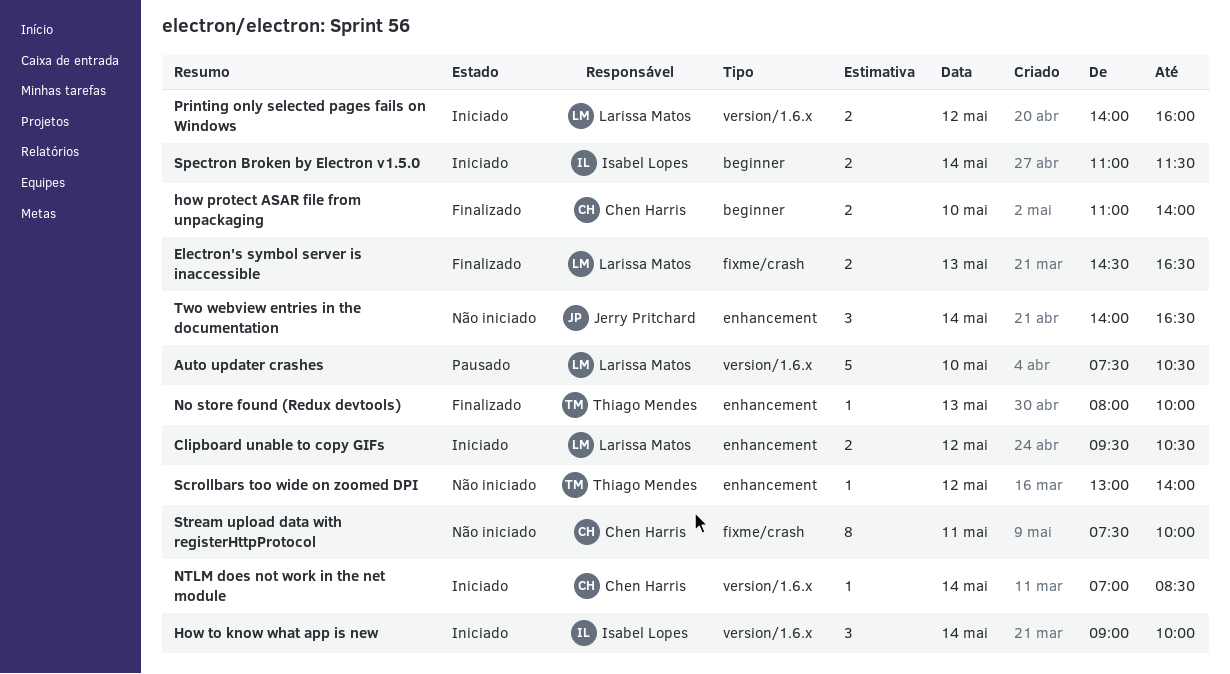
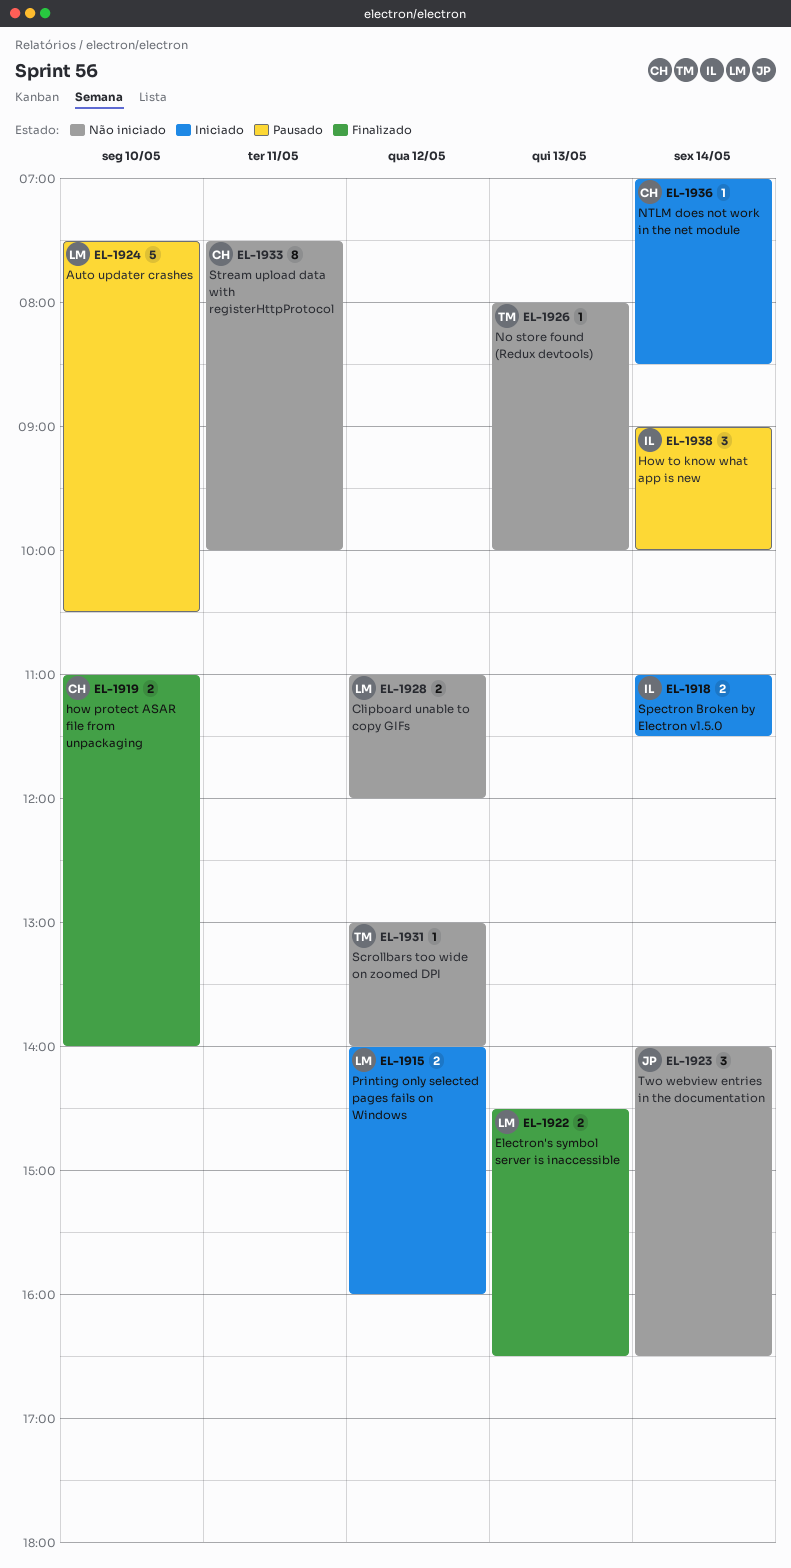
Clipboard unable to copy GIFs, status: Iniciado -> Não iniciado
Clipboard unable to copy GIFs, begins: 09:30 -> 11:00
Clipboard unable to copy GIFs, ends: 10:30 -> 12:00
How to know what app is new, status: Iniciado -> Pausado
No store found (Redux devtools), status: Finalizado -> Não iniciado

